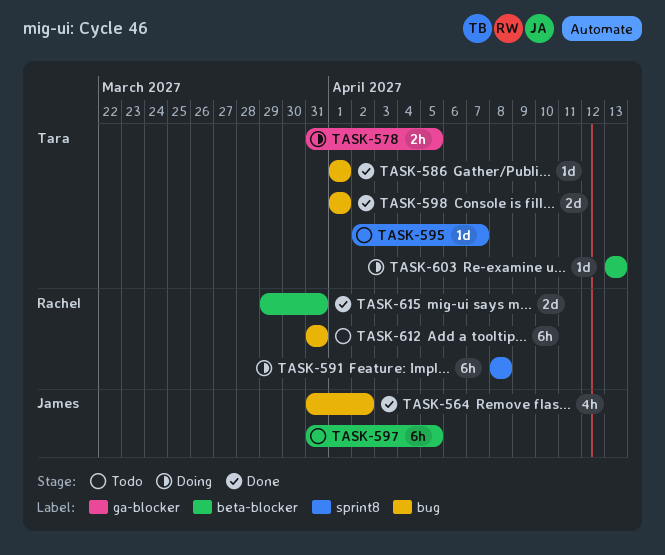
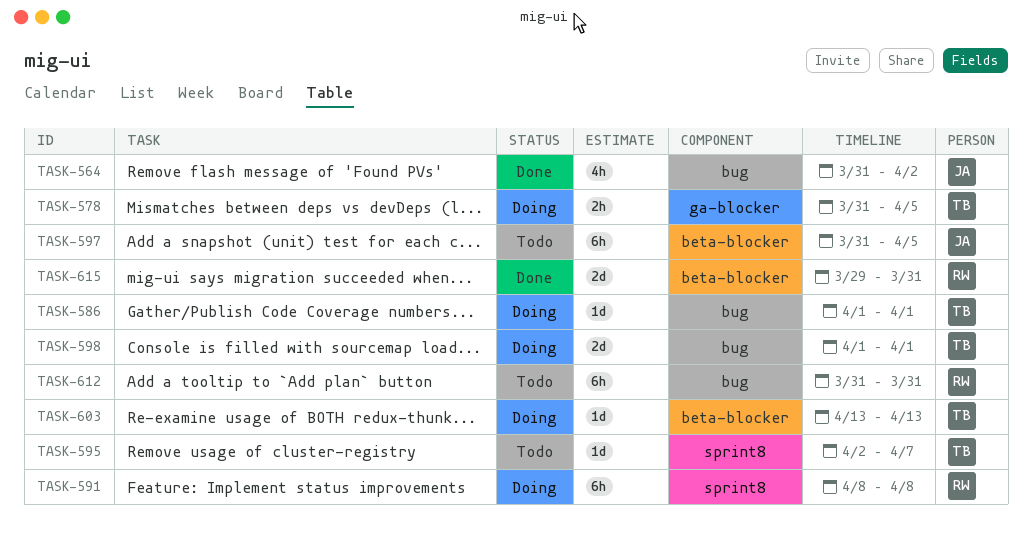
TASK-586, status: Done -> Doing
TASK-598, status: Done -> Doing

